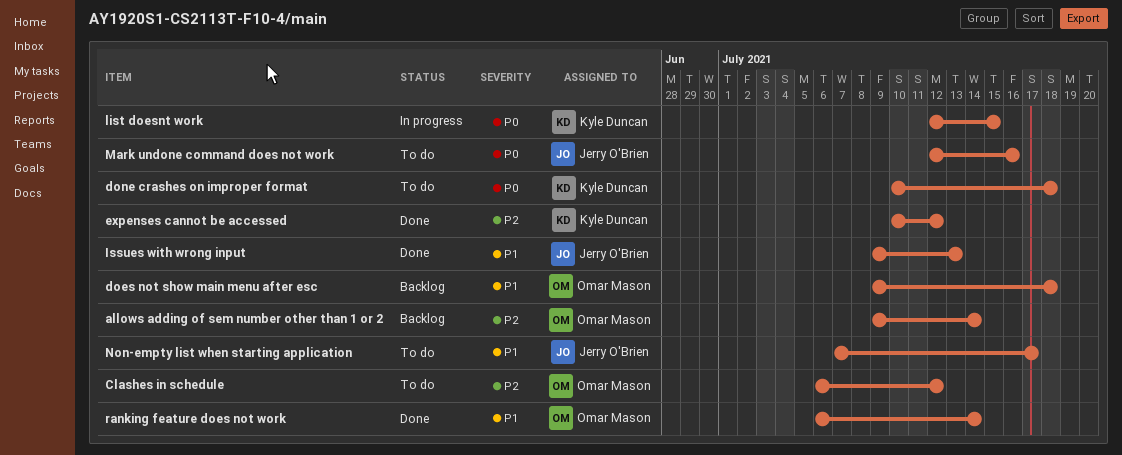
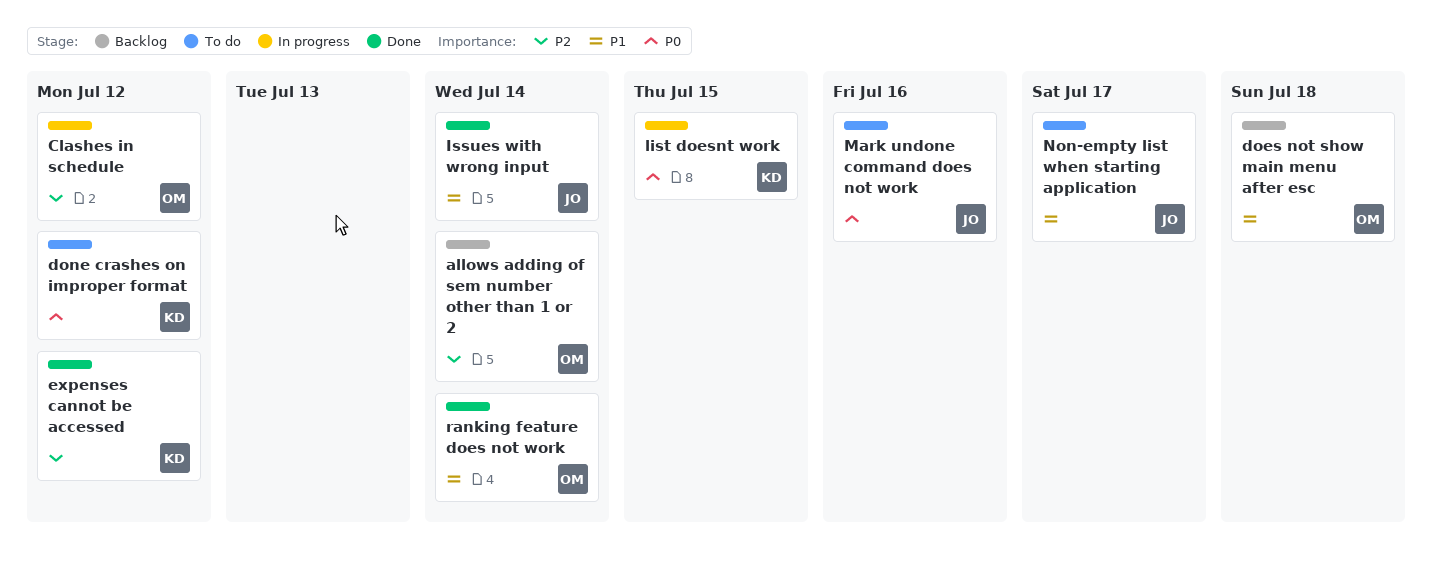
Clashes in schedule, status: To do -> In progress
done crashes on improper format, due: Jul 18 -> Jul 12
Issues with wrong input, due: Jul 13 -> Jul 14

